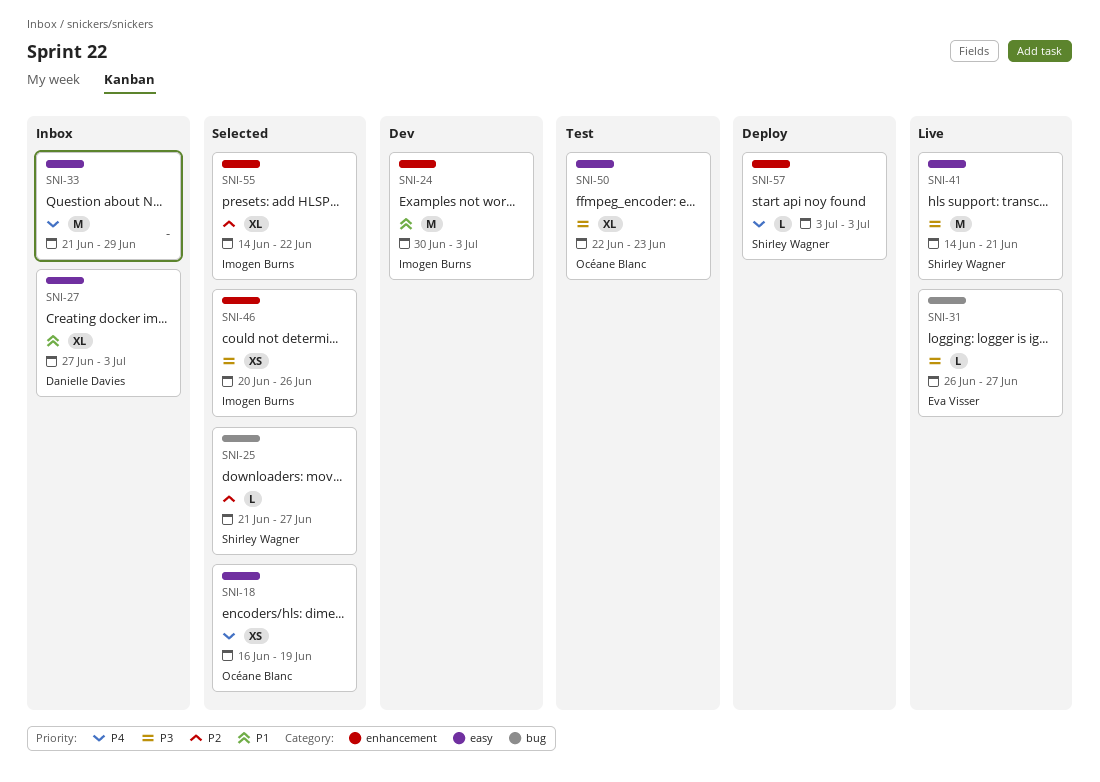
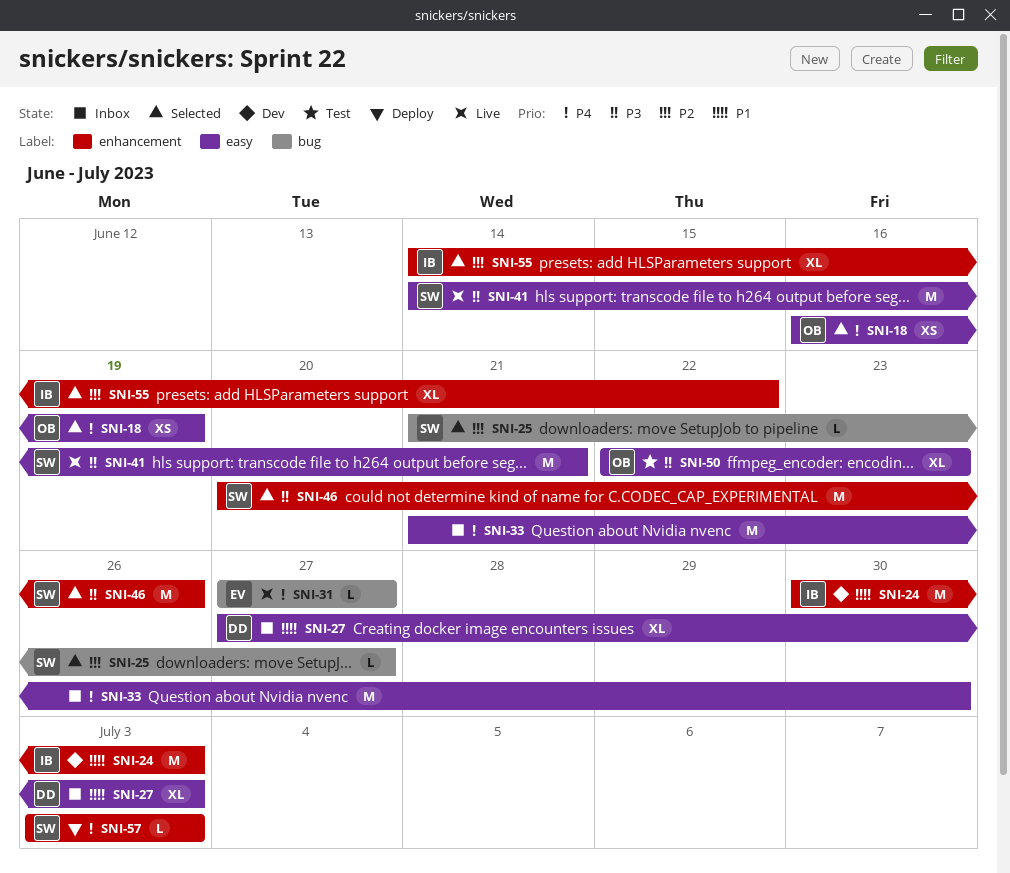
SNI-31, priority: P3 -> P4
SNI-31, start: Jun 26 -> Jun 27
SNI-33, due: Jun 29 -> Jun 30
SNI-46, owner: Imogen Burns -> Shirley Wagner
SNI-46, estimate: XS -> M

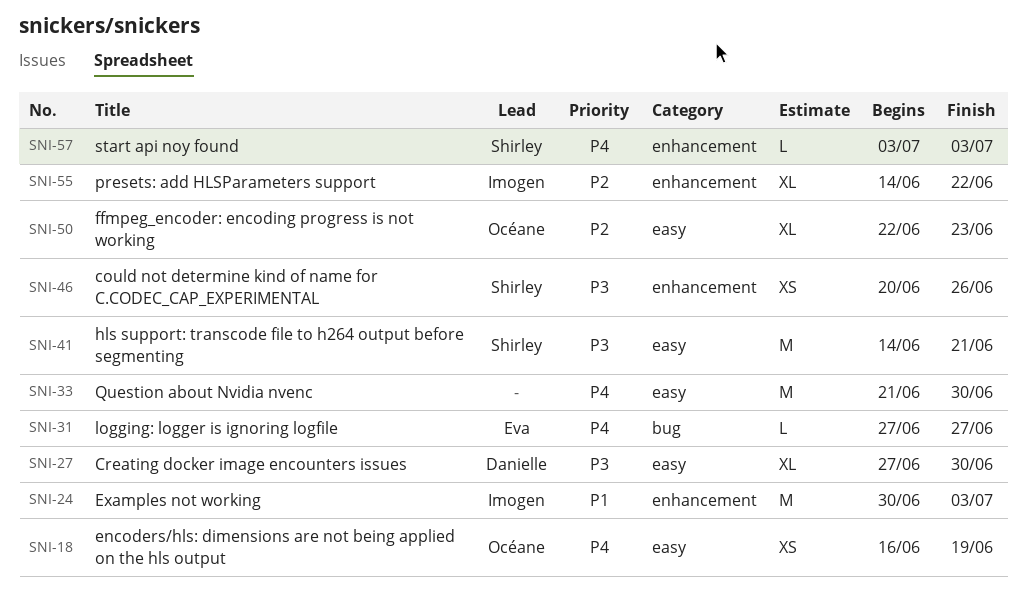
SNI-25: present -> none
SNI-27, priority: P1 -> P3
SNI-27, due: Jul 3 -> Jun 30
SNI-46, estimate: M -> XS
SNI-50, priority: P3 -> P2

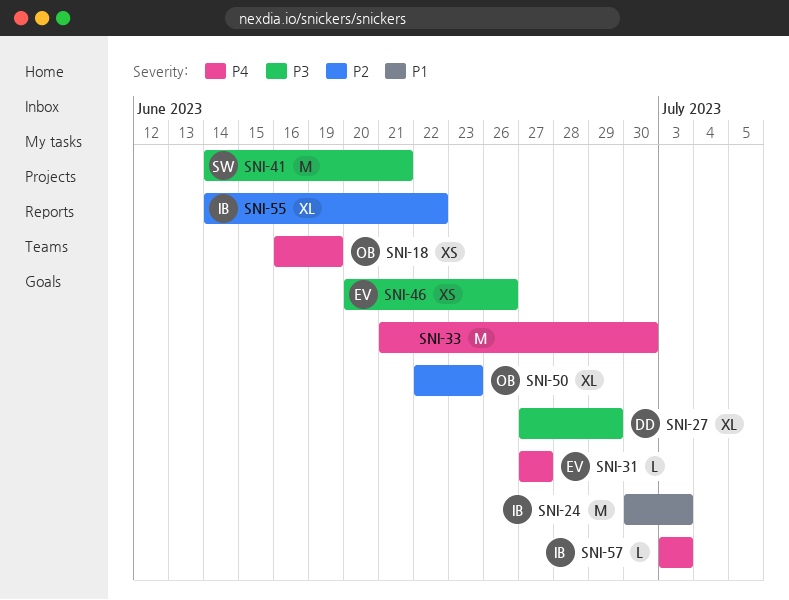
SNI-27, due: Jun 30 -> Jun 29
SNI-46, owner: Shirley -> Eva
SNI-57, owner: Shirley -> Imogen

